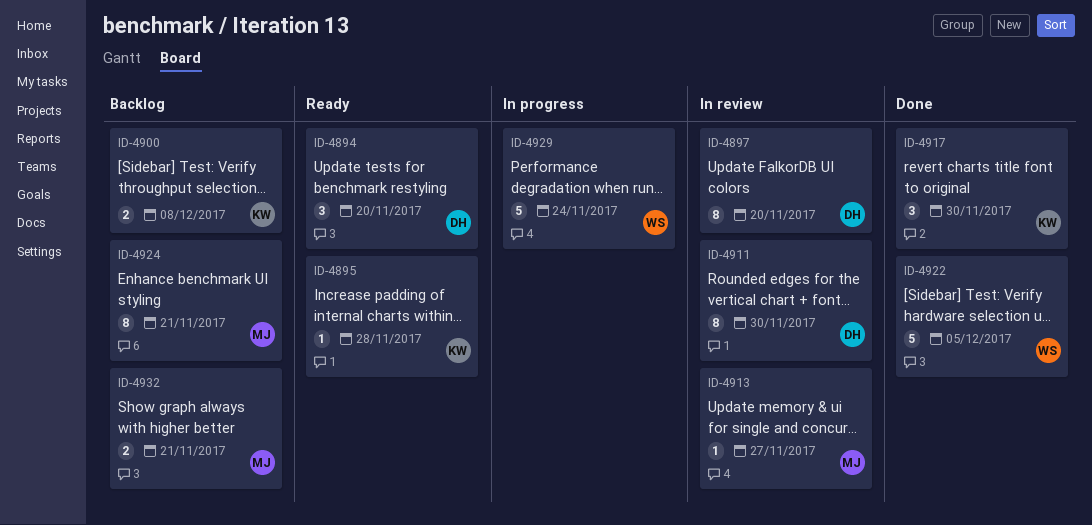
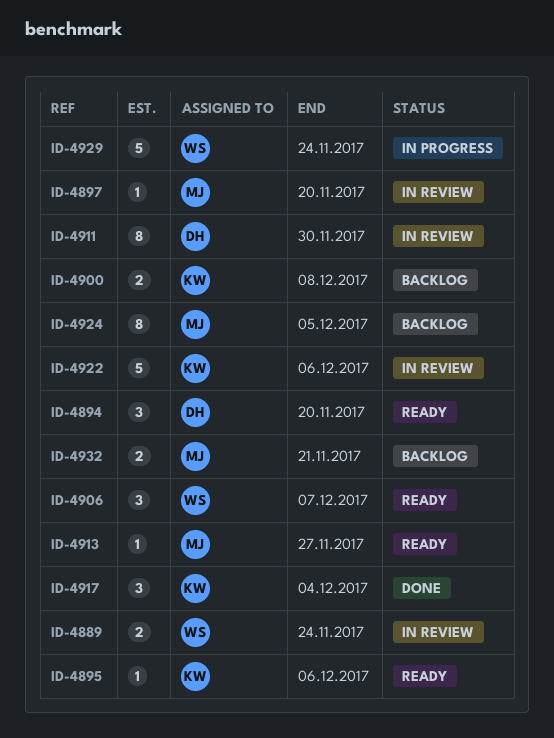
ID-4889: none -> present
ID-4895, due: Nov 28 -> Dec 6
ID-4897, owner: DH -> MJ
ID-4897, estimate: 8 -> 1
ID-4906: none -> present
ID-4913, status: In review -> Ready
ID-4917, due: Nov 30 -> Dec 4
ID-4922, status: Done -> In review
ID-4922, owner: WS -> KW
ID-4922, due: Dec 5 -> Dec 6
ID-4924, due: Nov 21 -> Dec 5

